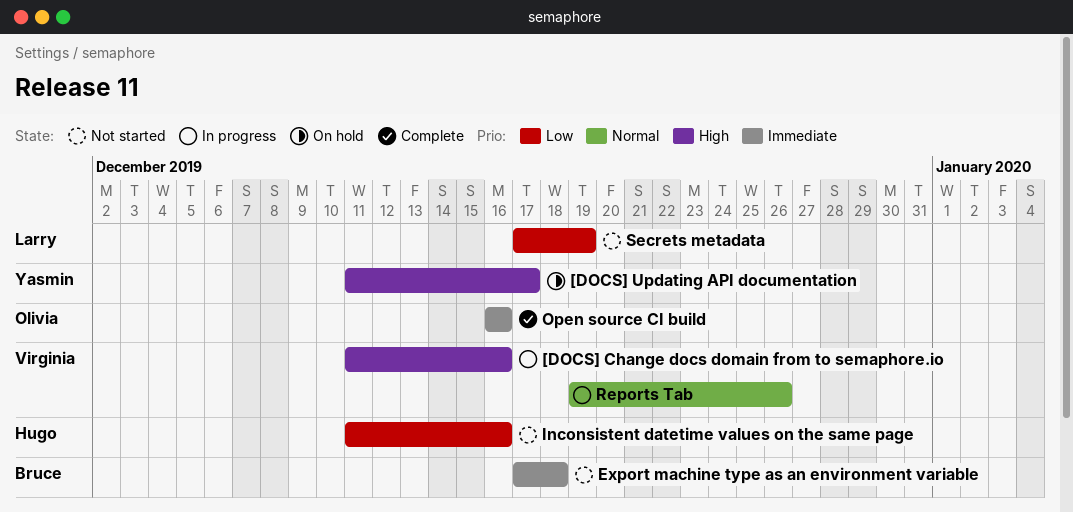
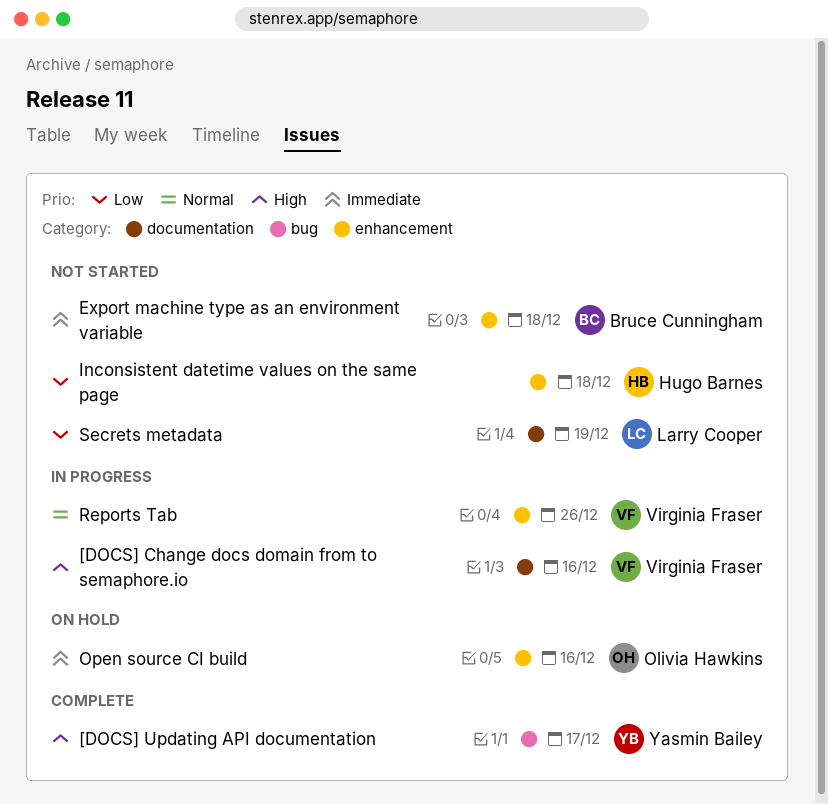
[DOCS] Updating API documentation, status: On hold -> Complete
Inconsistent datetime values on the same page, due: Dec 16 -> Dec 18
Open source CI build, status: Complete -> On hold

